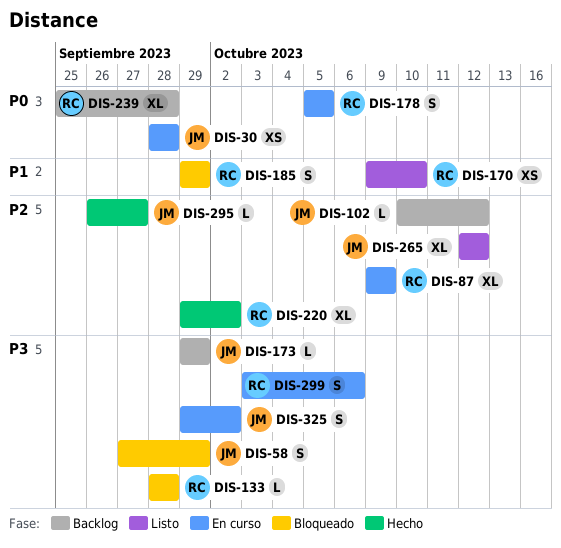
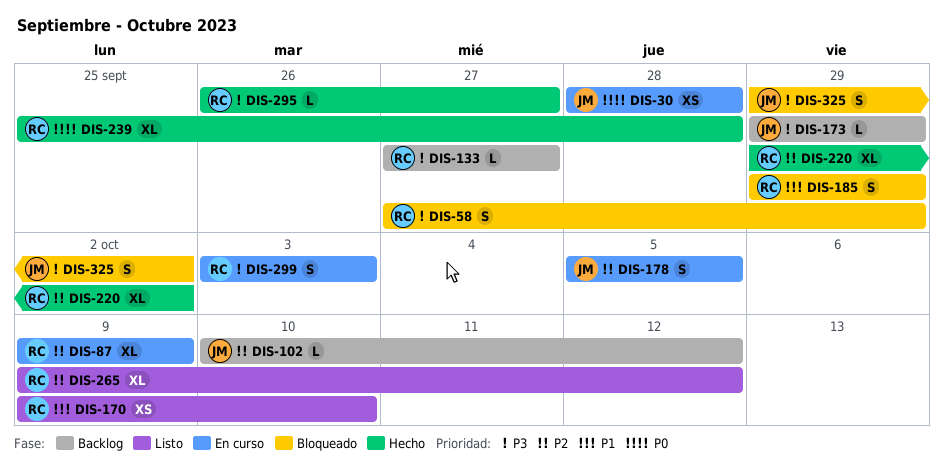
DIS-58, owner: JM -> RC
DIS-133, status: Bloqueado -> Backlog
DIS-133, start: Sep 28 -> Sep 27
DIS-133, due: Sep 28 -> Sep 27
DIS-178, owner: RC -> JM
DIS-178, priority: P0 -> P2
DIS-239, status: Backlog -> Hecho
DIS-265, owner: JM -> RC
DIS-265, start: Oct 12 -> Oct 9
DIS-295, owner: JM -> RC
DIS-295, priority: P2 -> P3
DIS-299, due: Oct 6 -> Oct 3
DIS-325, status: En curso -> Bloqueado

